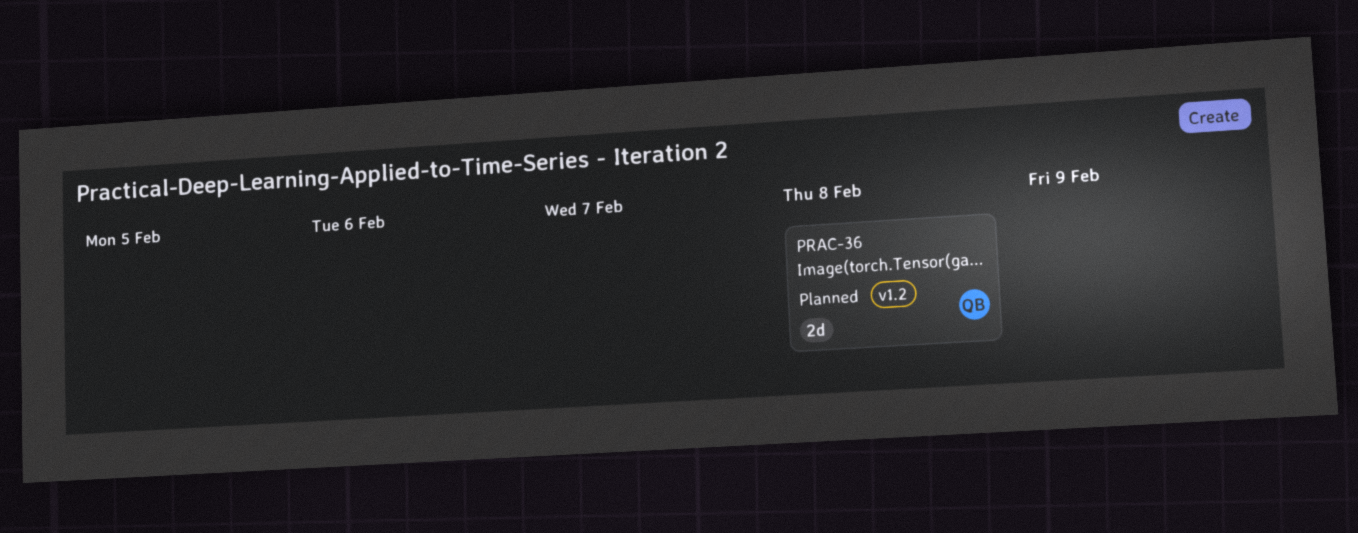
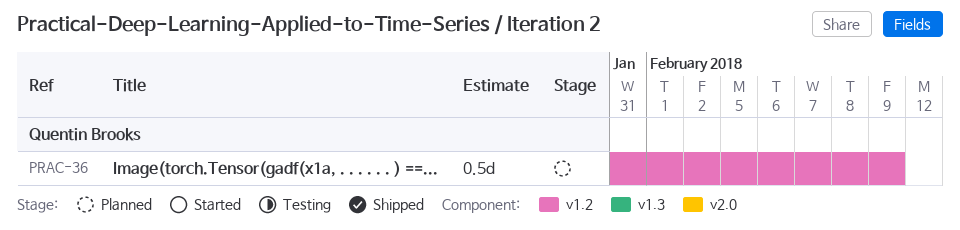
PRAC-36, estimate: 2d -> 0.5d
PRAC-36, due: Feb 8 -> Feb 9

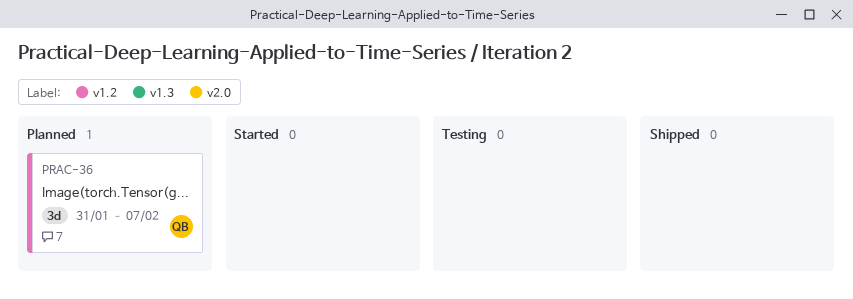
PRAC-36, estimate: 0.5d -> 3d
PRAC-36, due: Feb 9 -> Feb 7

